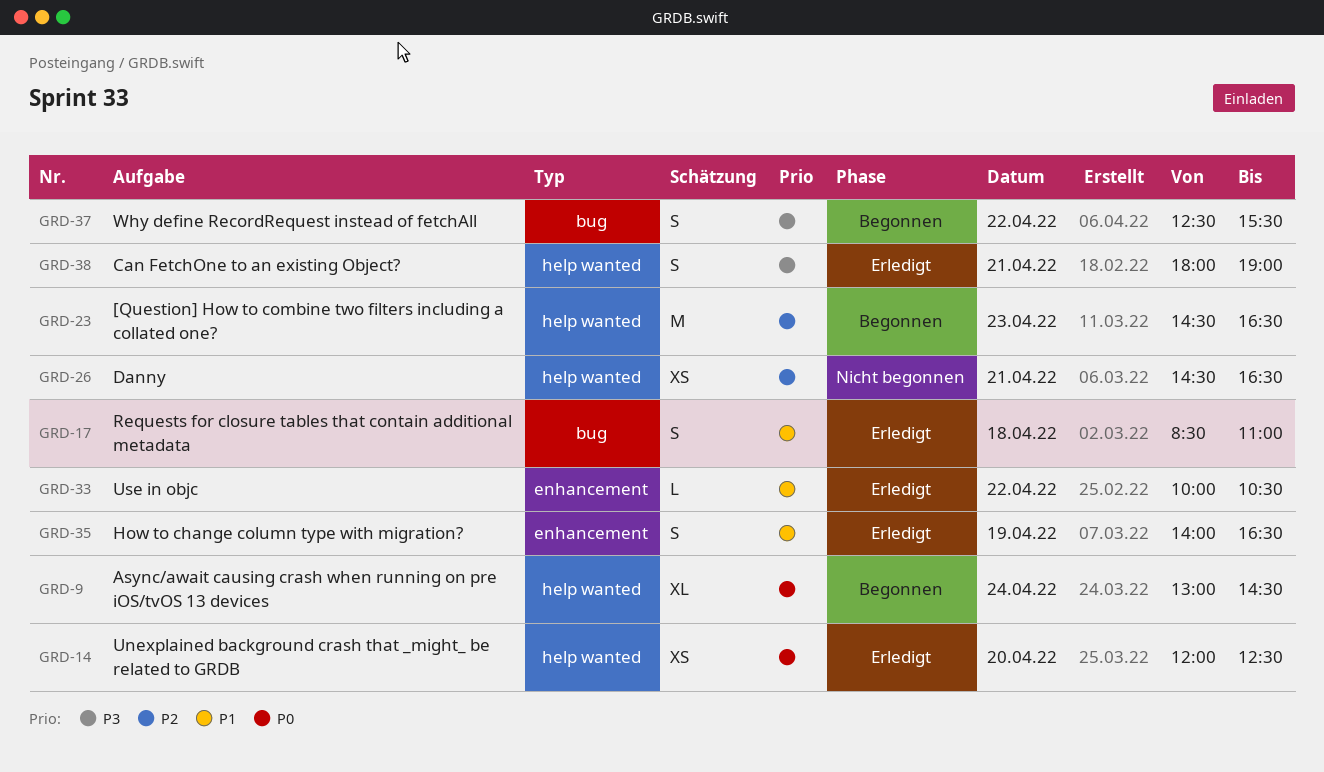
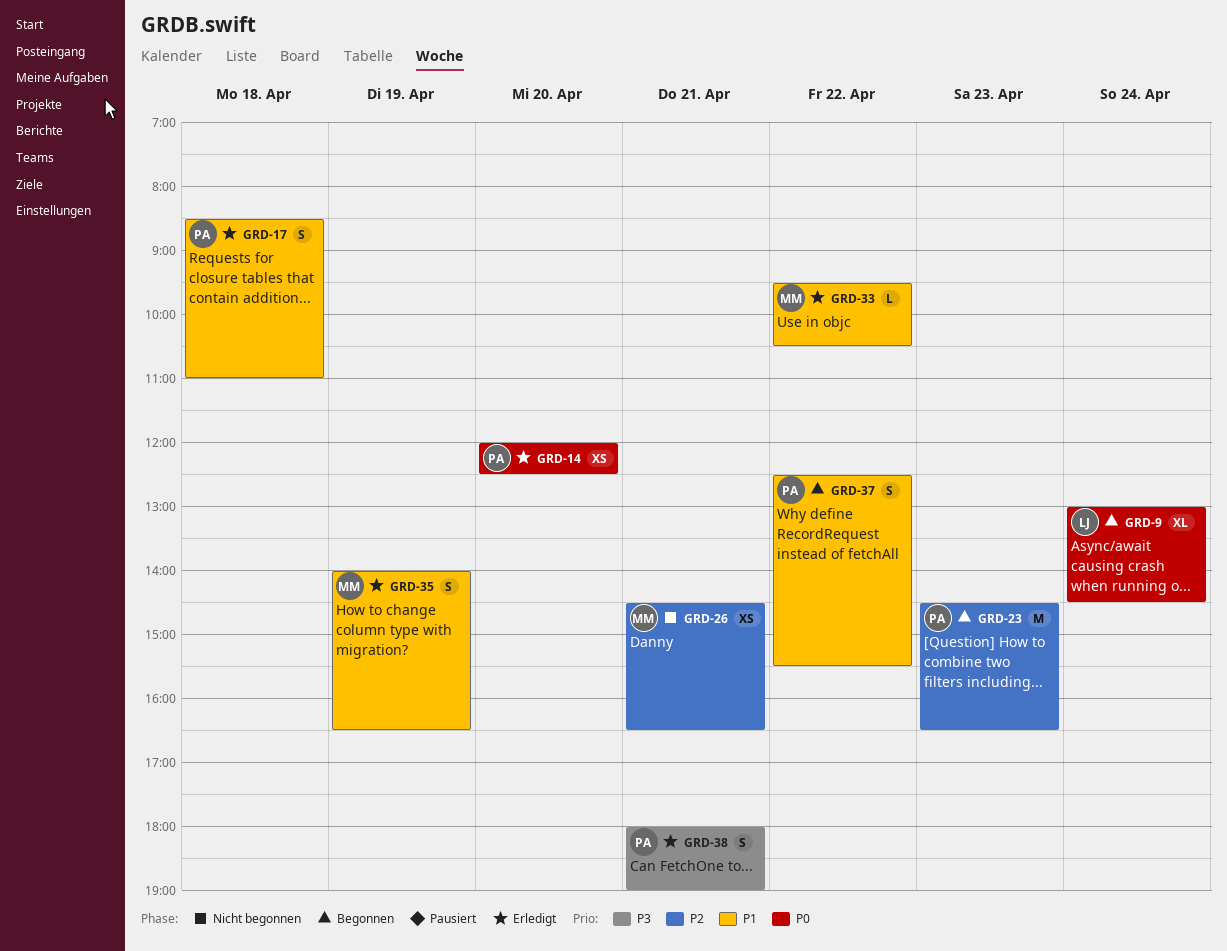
GRD-33, begins: 10:00 -> 09:30
GRD-37, priority: P3 -> P1

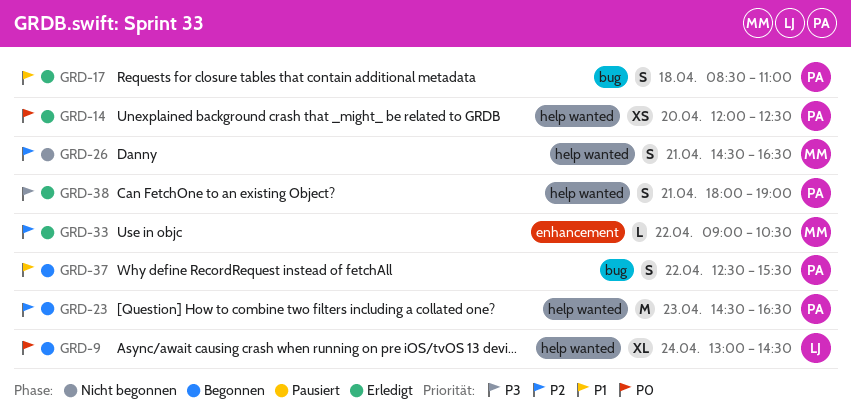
GRD-26, estimate: XS -> S
GRD-33, priority: P1 -> P2
GRD-33, begins: 09:30 -> 09:00
GRD-35: present -> none

